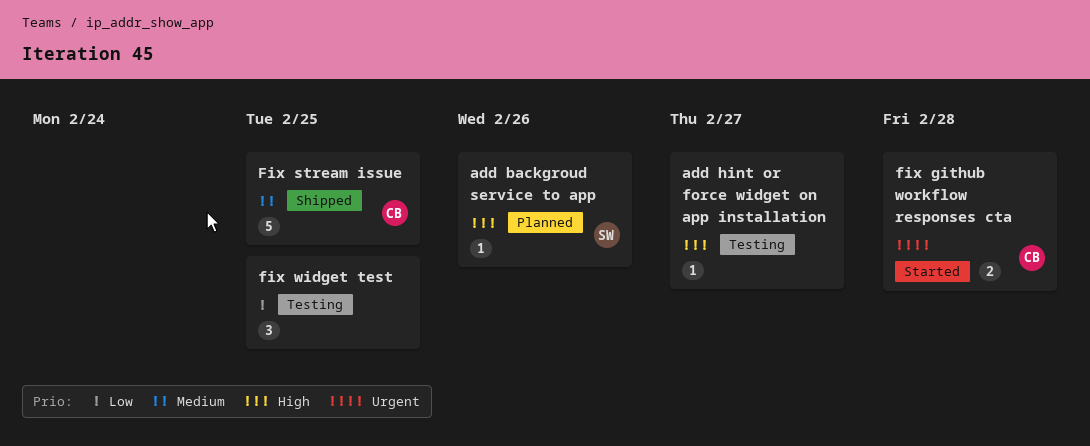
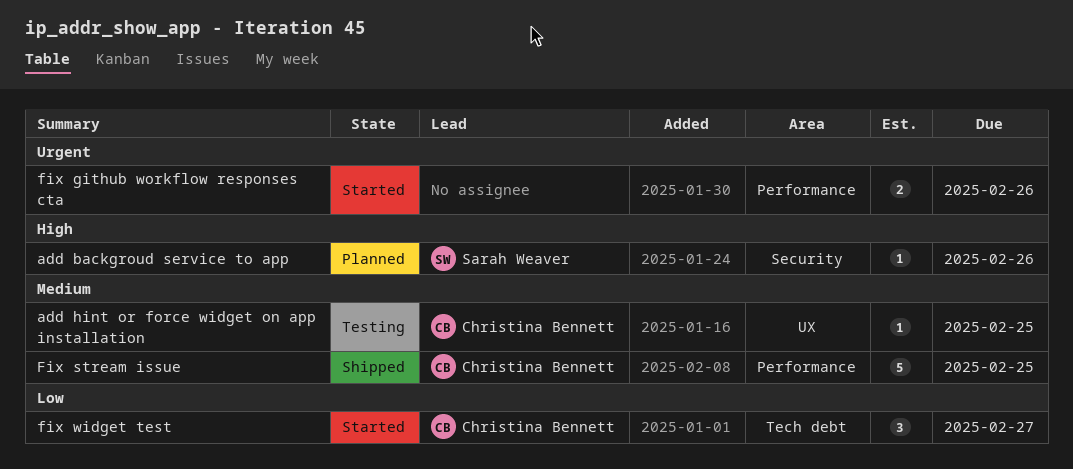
add hint or force widget on app installation, owner: none -> Christina Bennett
add hint or force widget on app installation, priority: High -> Medium
add hint or force widget on app installation, due: Feb 27 -> Feb 25
fix github workflow responses cta, owner: Christina Bennett -> none
fix github workflow responses cta, due: Feb 28 -> Feb 26
fix widget test, status: Testing -> Started
fix widget test, owner: none -> Christina Bennett
fix widget test, due: Feb 25 -> Feb 27

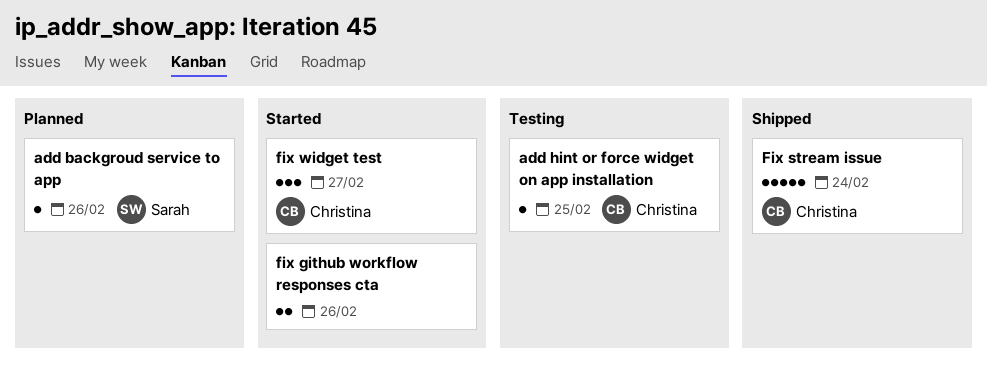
Fix stream issue, due: Feb 25 -> Feb 24

